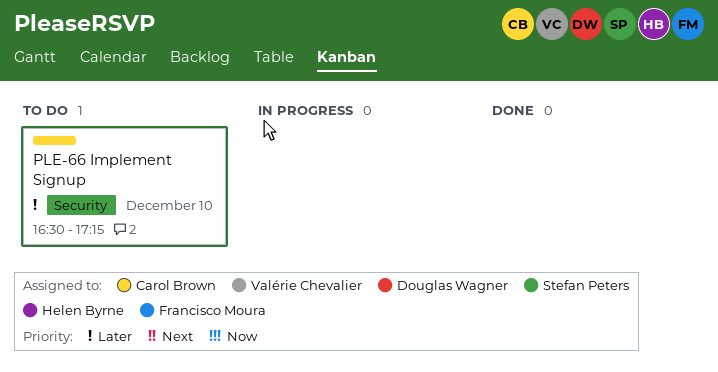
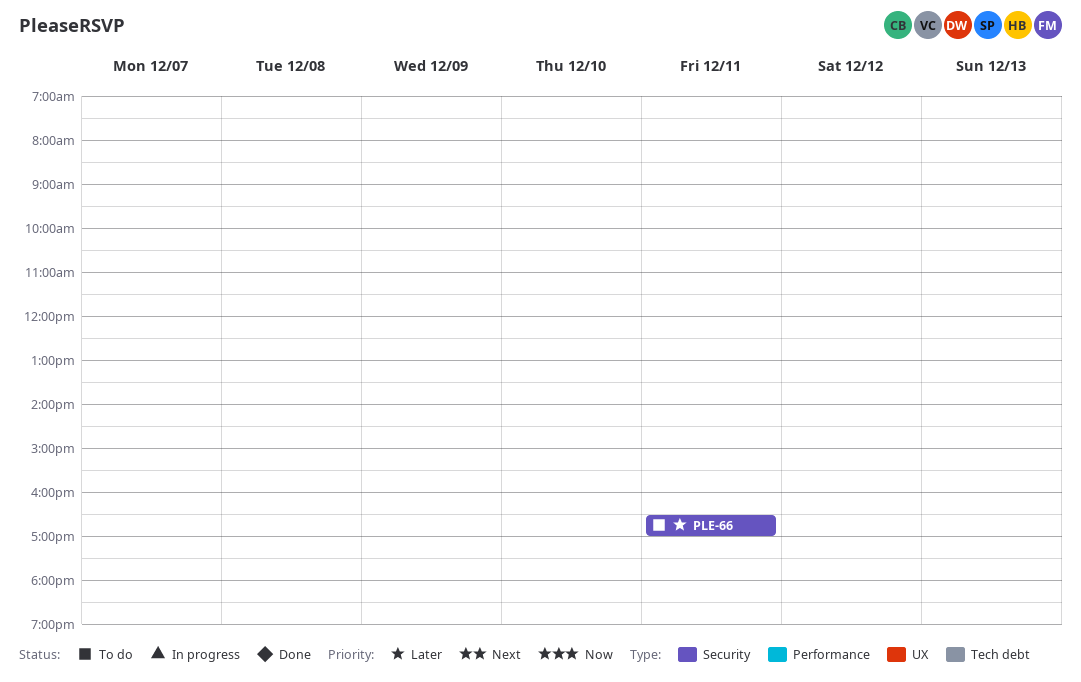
PLE-66, day: Dec 10 -> Dec 11
PLE-66, ends: 17:15 -> 17:00

